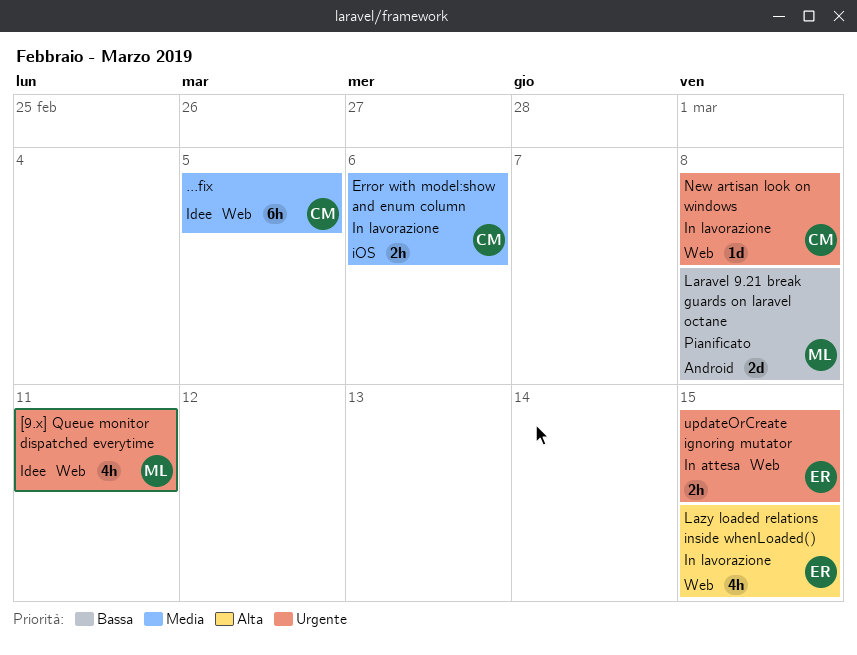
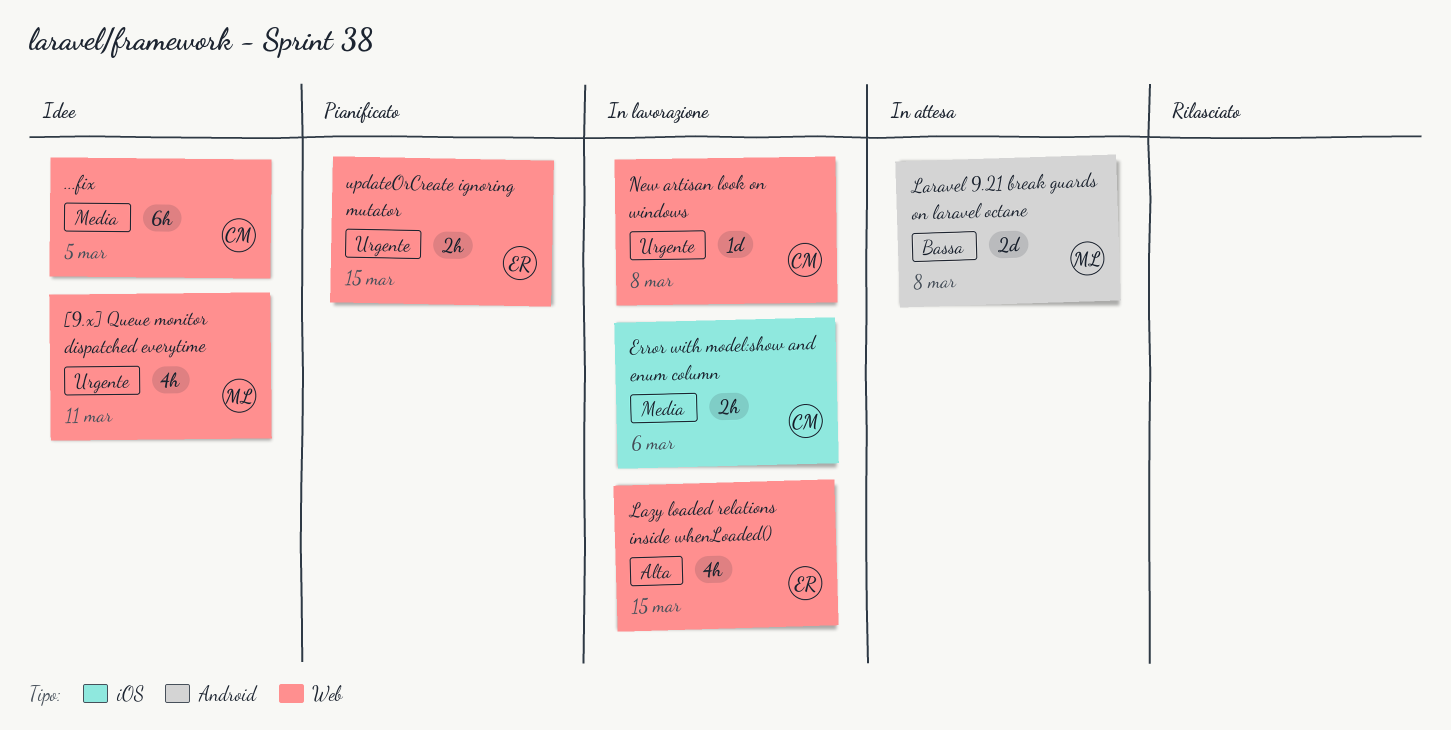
Laravel 9.21 break guards on laravel octane, status: Pianificato -> In attesa
updateOrCreate ignoring mutator, status: In attesa -> Pianificato

